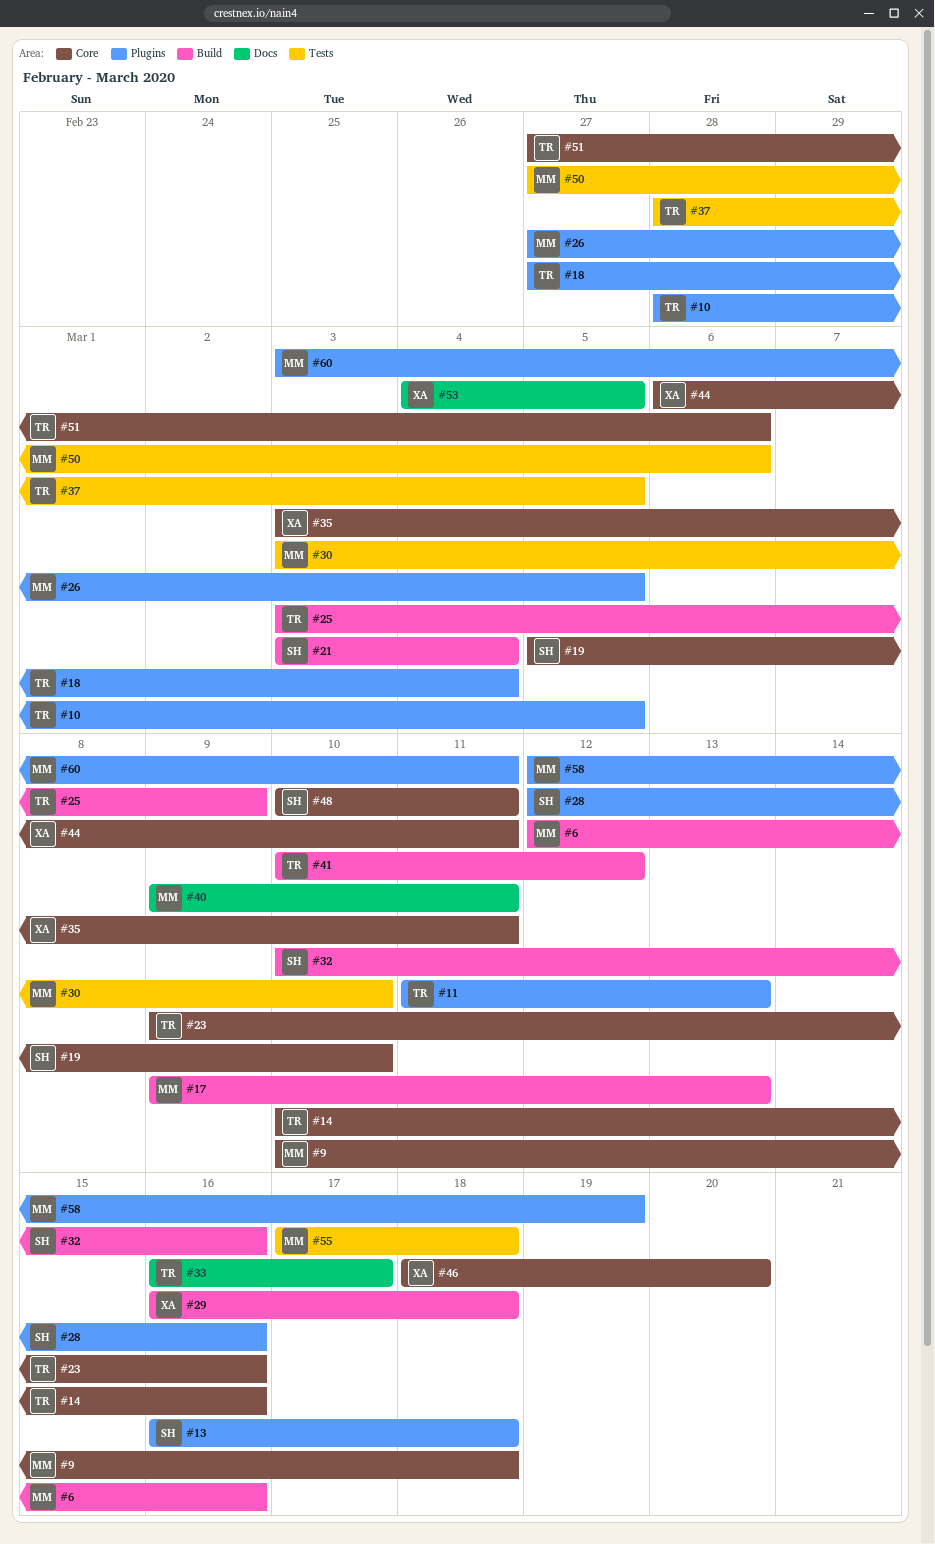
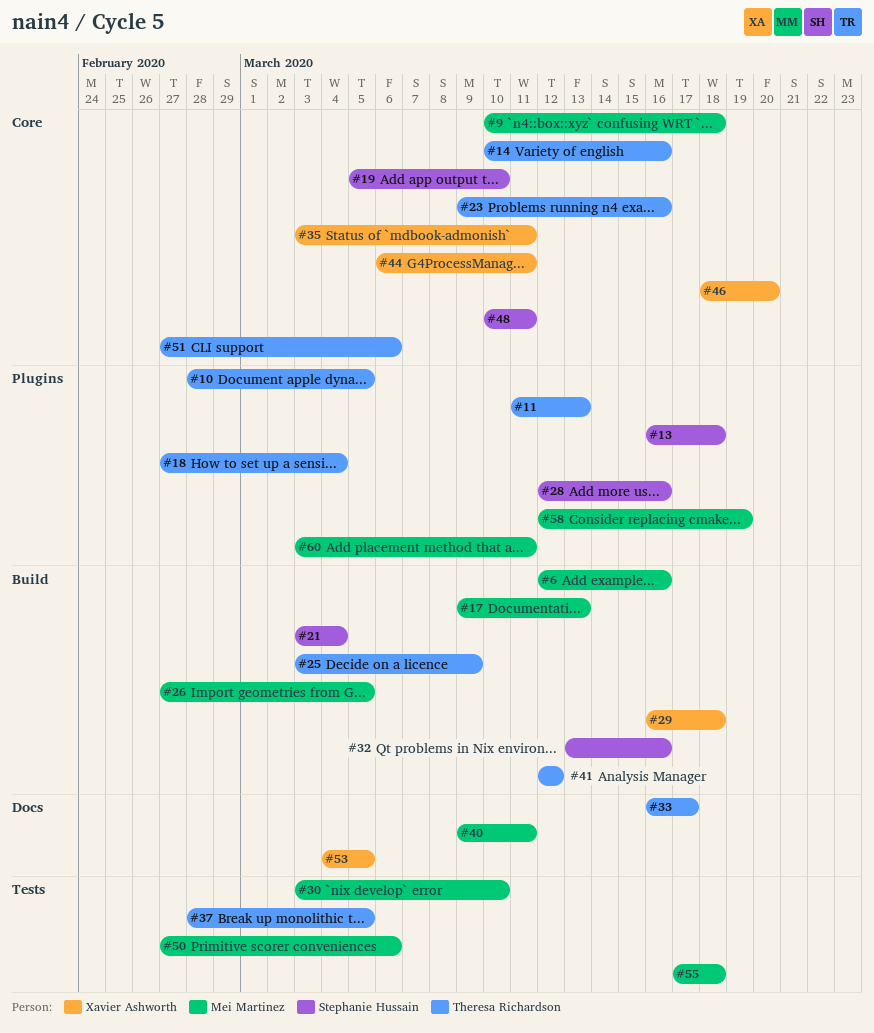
#26, label: Plugins -> Build
#32, start: Mar 10 -> Mar 13
#41, start: Mar 10 -> Mar 12

